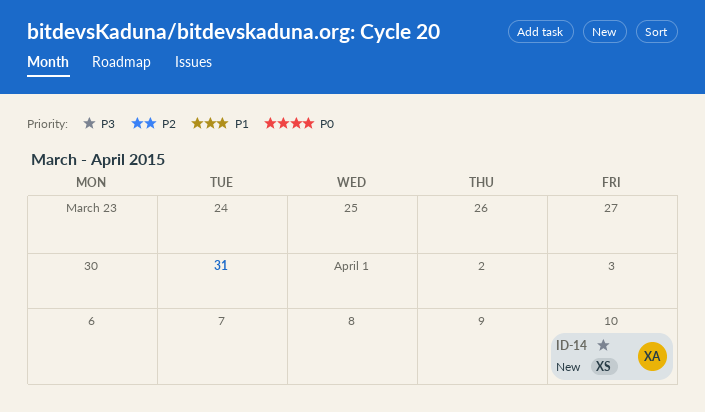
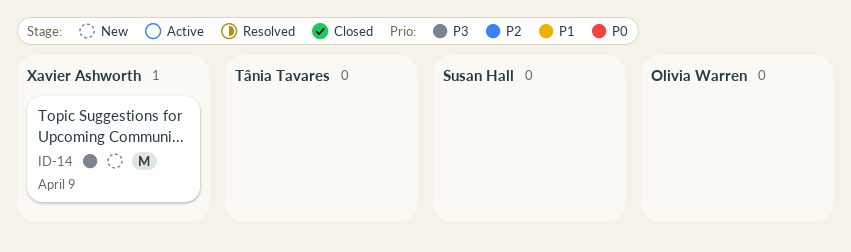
ID-14, estimate: XS -> M
ID-14, due: Apr 10 -> Apr 9

